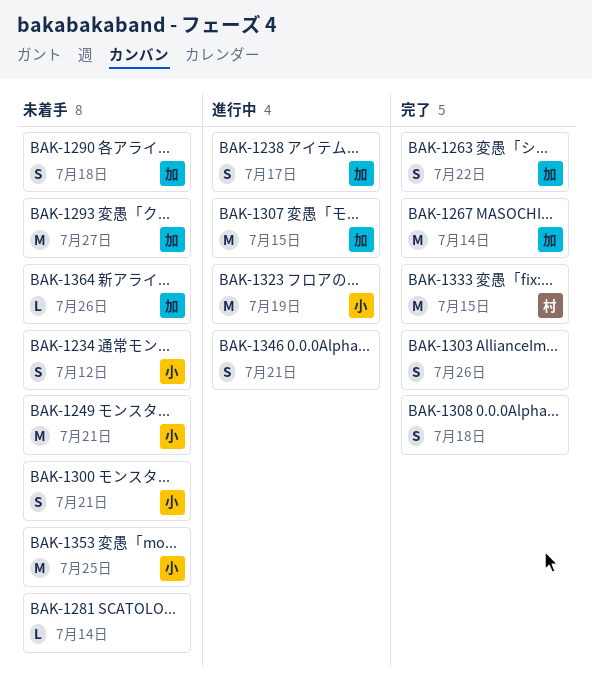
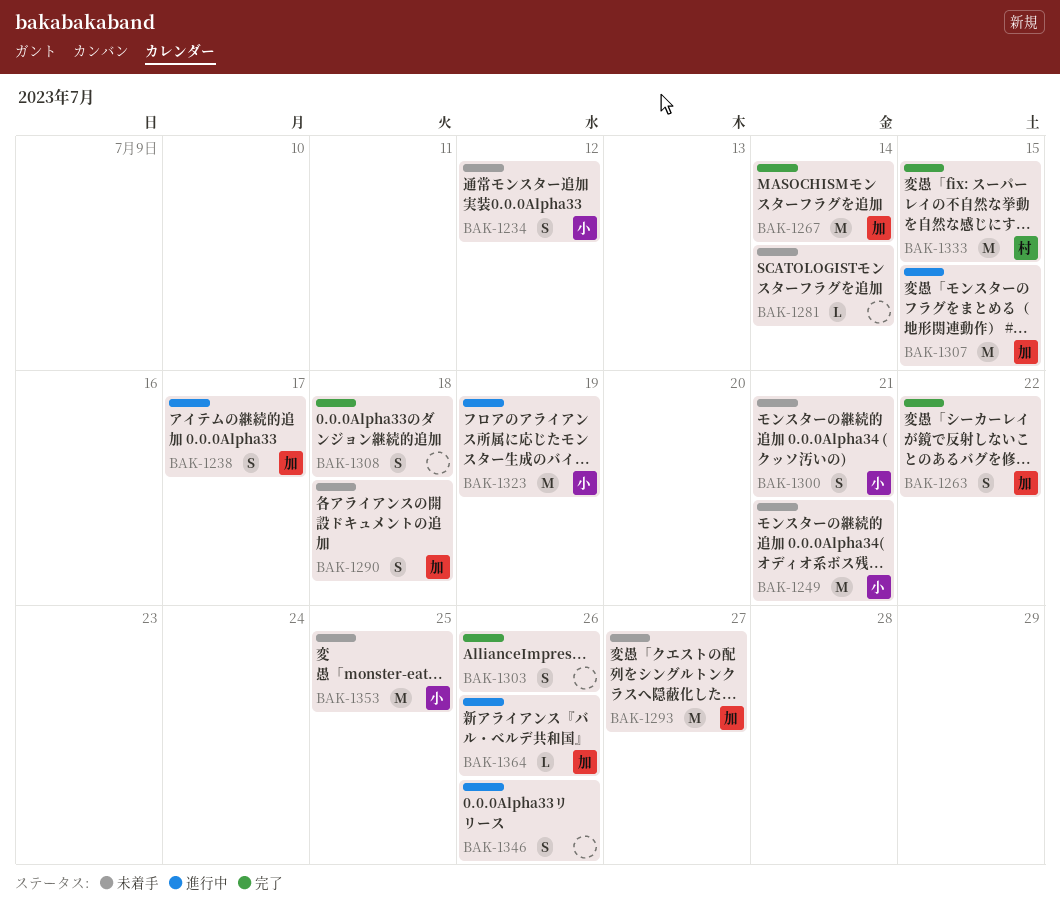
BAK-1346, due: Jul 21 -> Jul 26
BAK-1364, status: 未着手 -> 進行中

